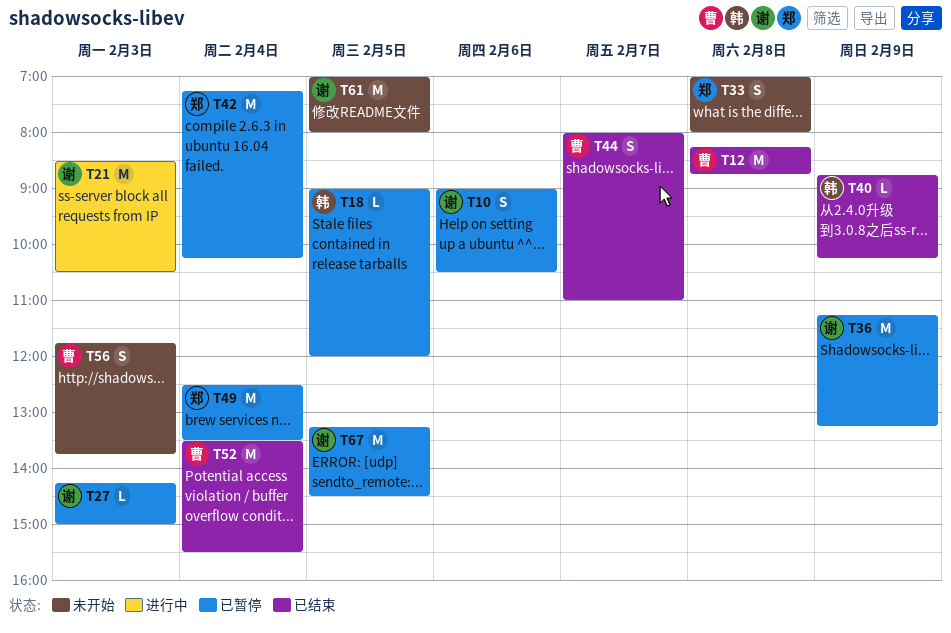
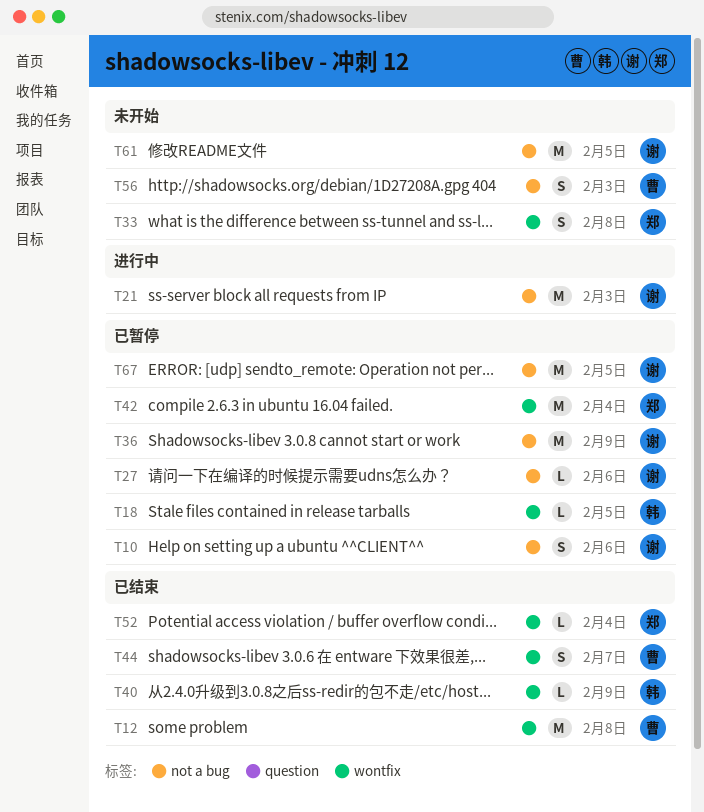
T27, day: Feb 3 -> Feb 6
T49: present -> none
T52, owner: 曹 -> 郑
T52, estimate: M -> L

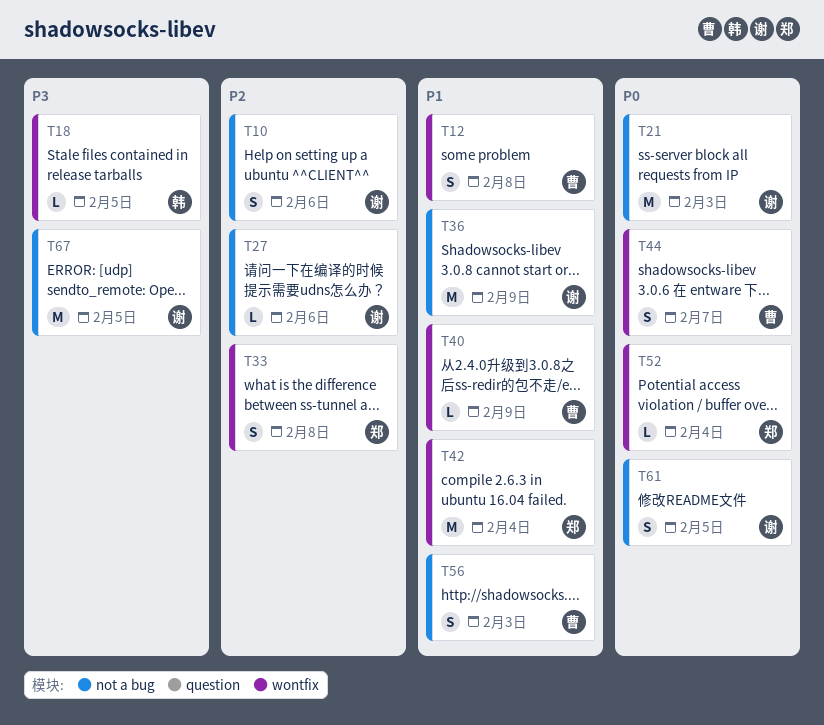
T12, estimate: M -> S
T40, owner: 韩 -> 曹
T61, estimate: M -> S

